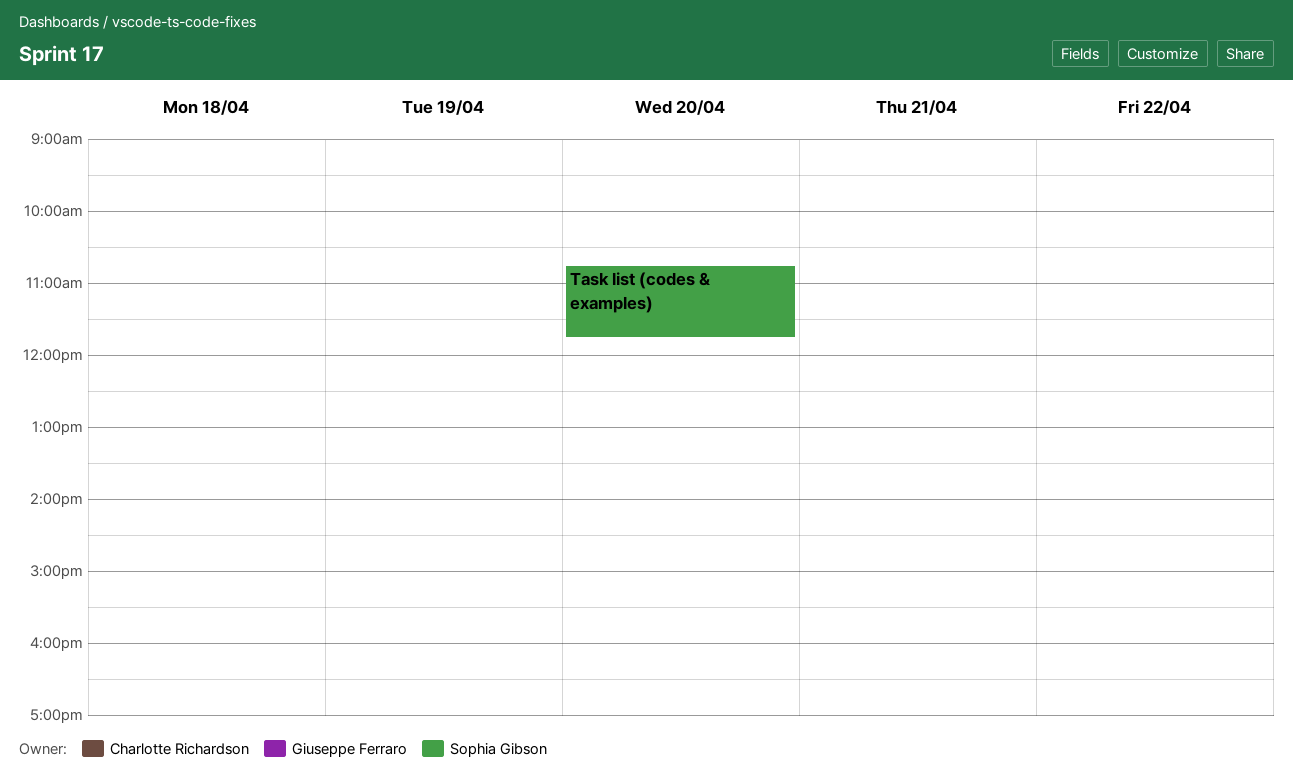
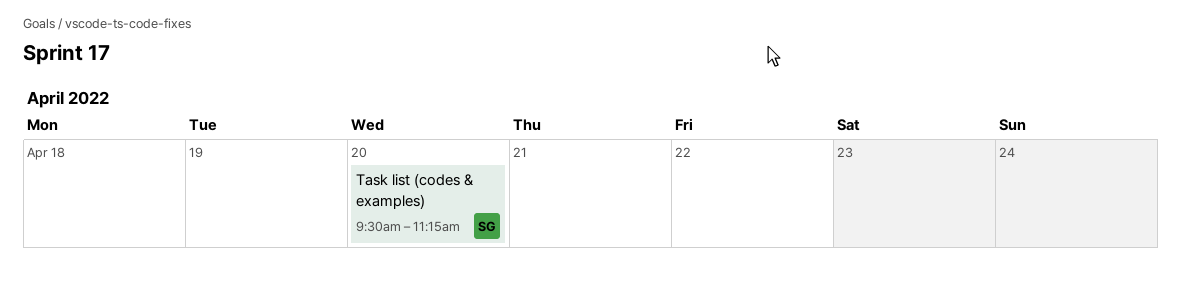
Task list (codes & examples), begins: 10:45 -> 09:30
Task list (codes & examples), ends: 11:45 -> 11:15

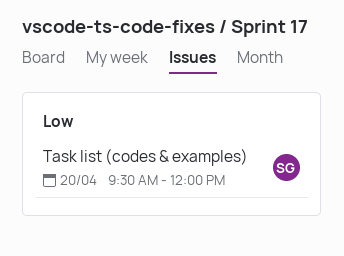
Task list (codes & examples), ends: 11:15 -> 12:00

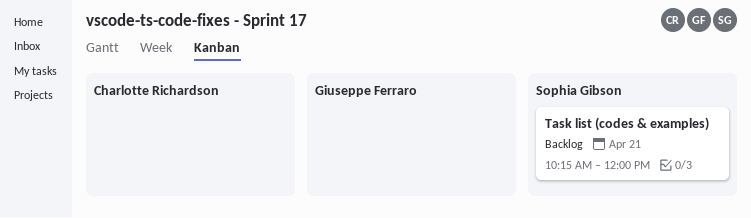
Task list (codes & examples), day: Apr 20 -> Apr 21
Task list (codes & examples), begins: 09:30 -> 10:15

